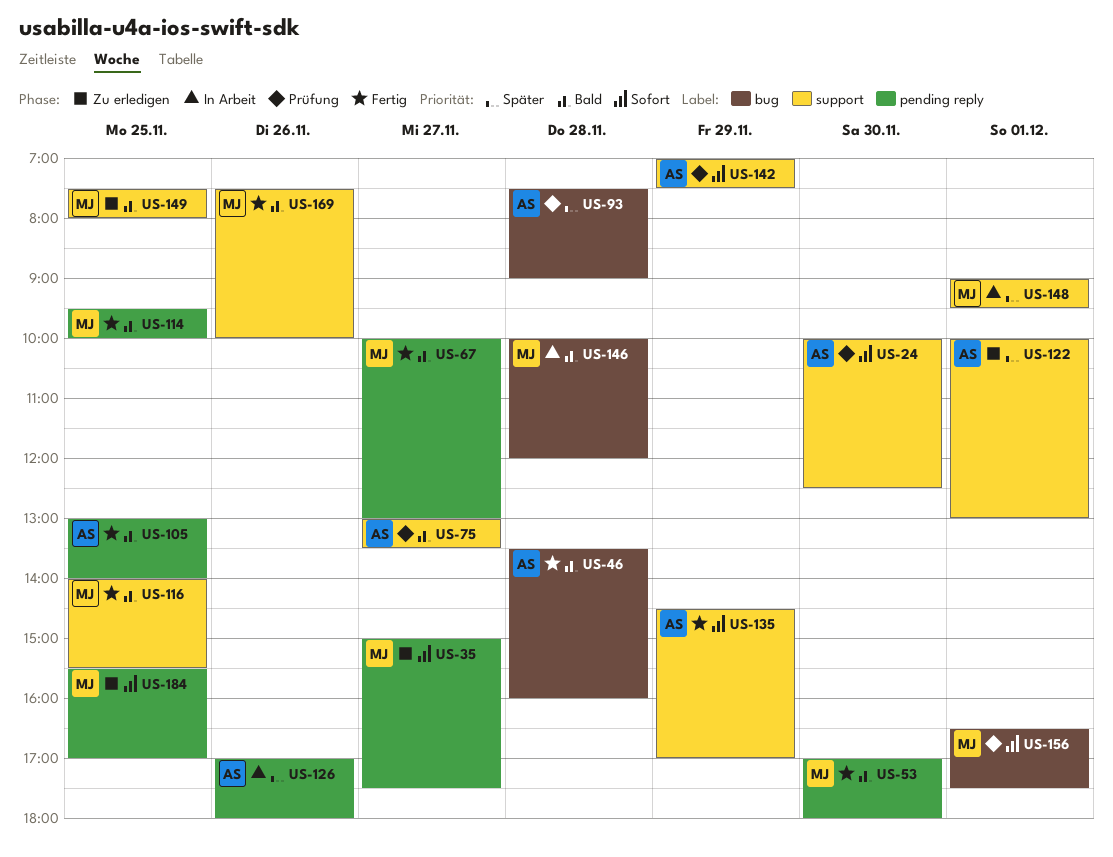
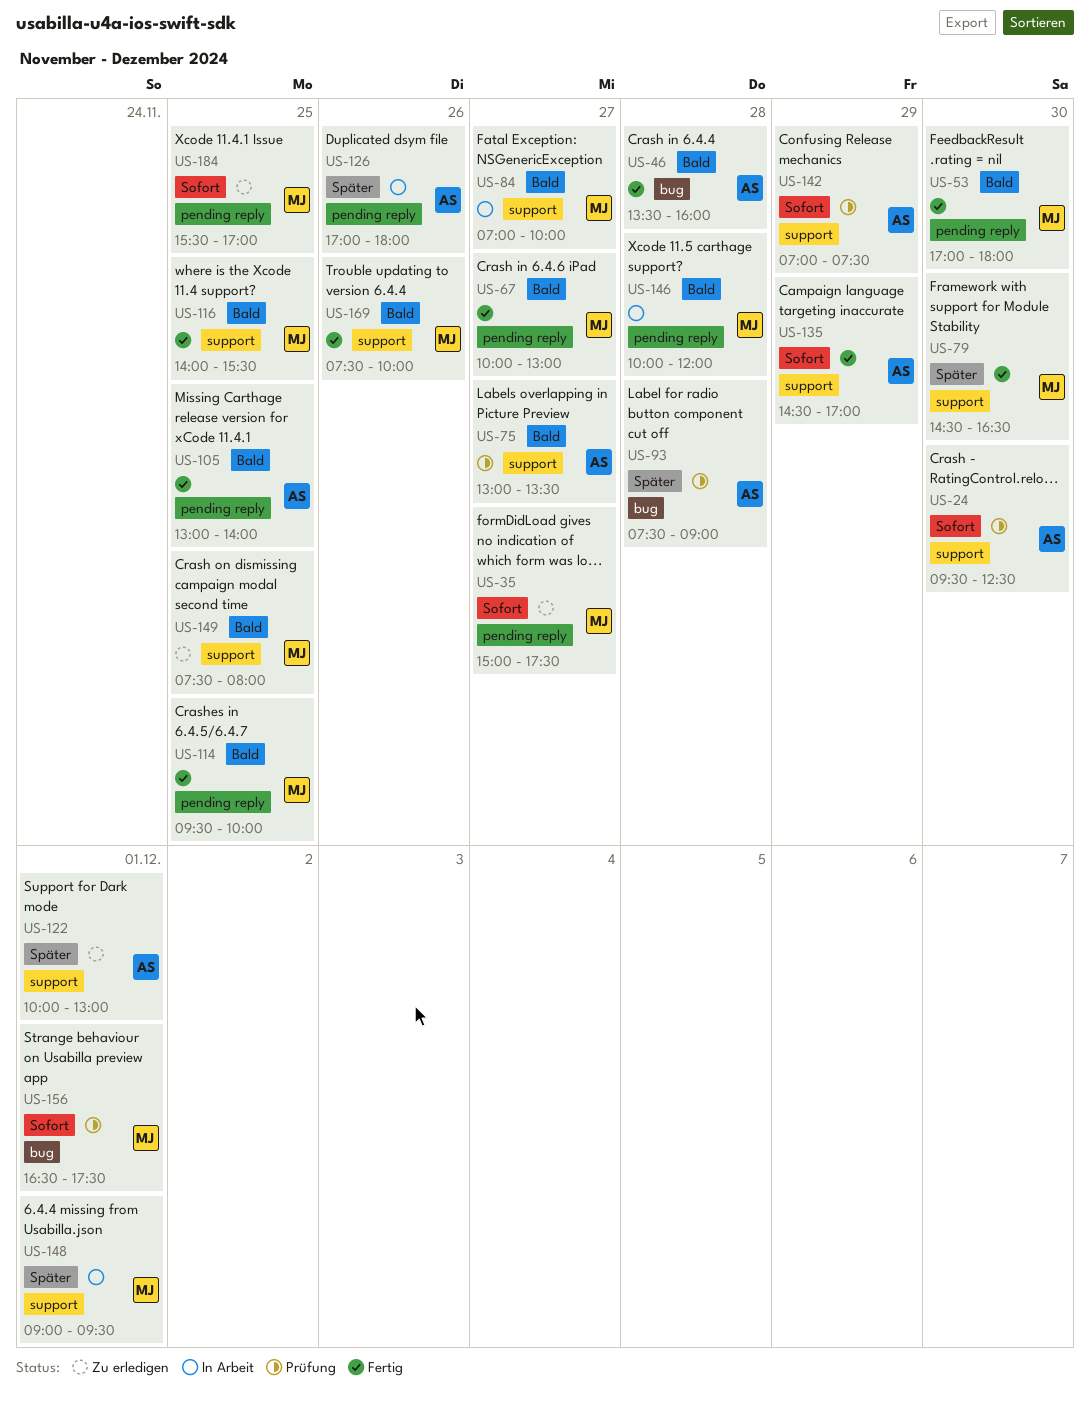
US-24, begins: 10:00 -> 09:30
US-79: none -> present
US-84: none -> present
US-146, label: bug -> pending reply

